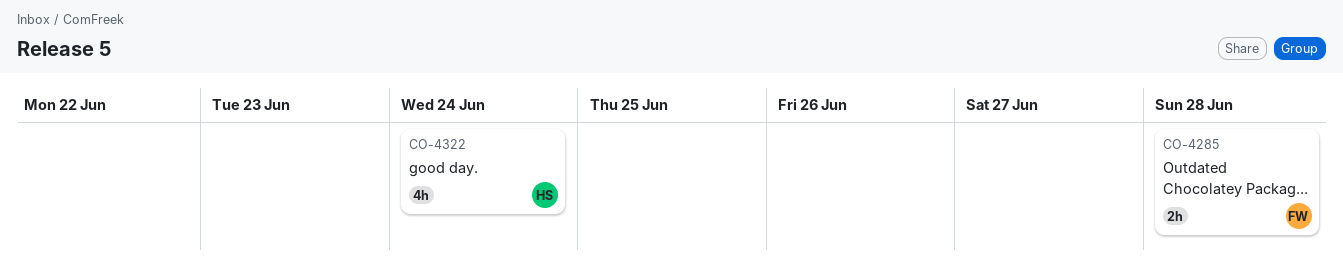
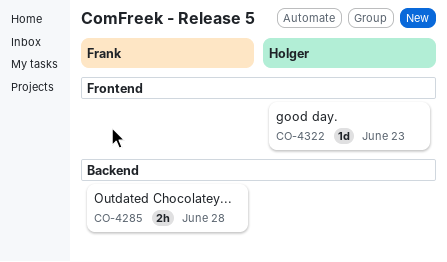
CO-4322, estimate: 4h -> 1d
CO-4322, due: Jun 24 -> Jun 23

